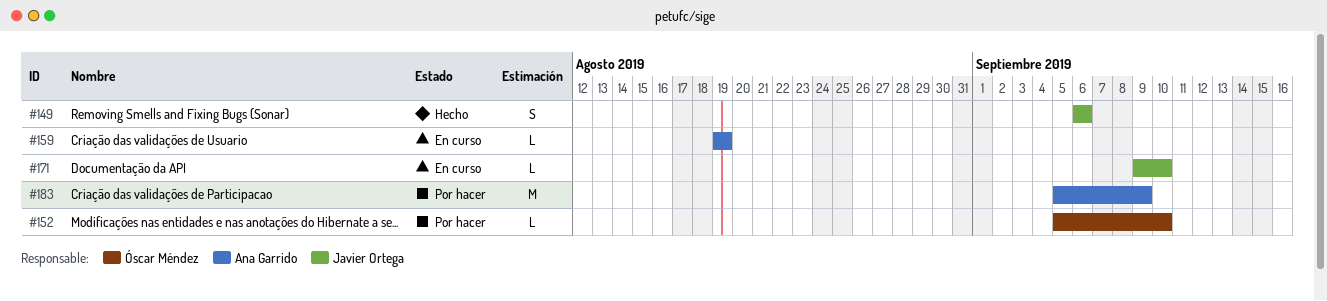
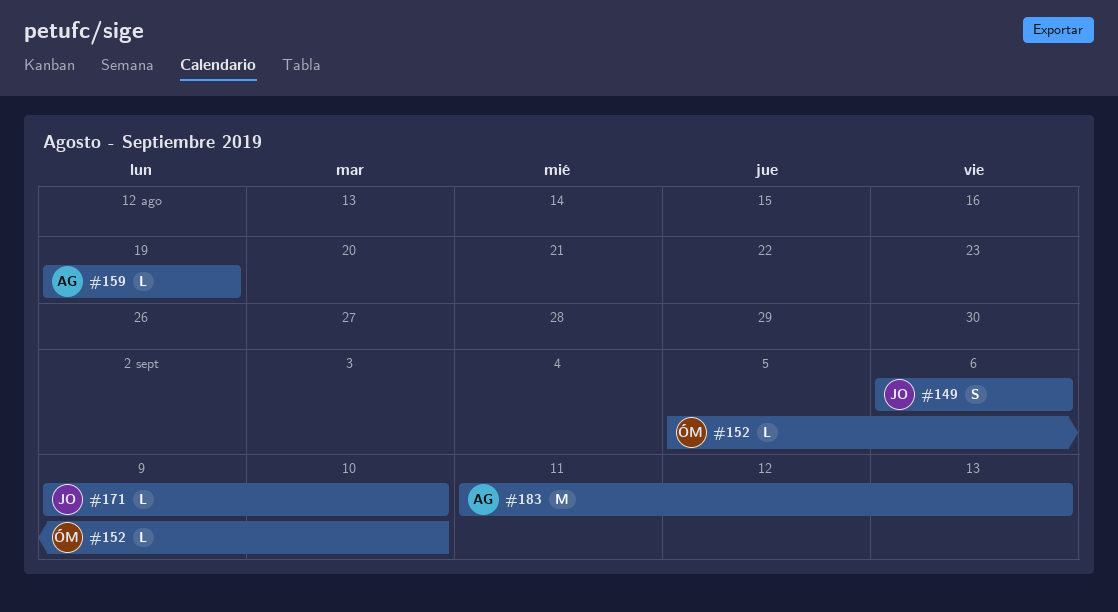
#183, start: Sep 5 -> Sep 11
#183, due: Sep 9 -> Sep 13

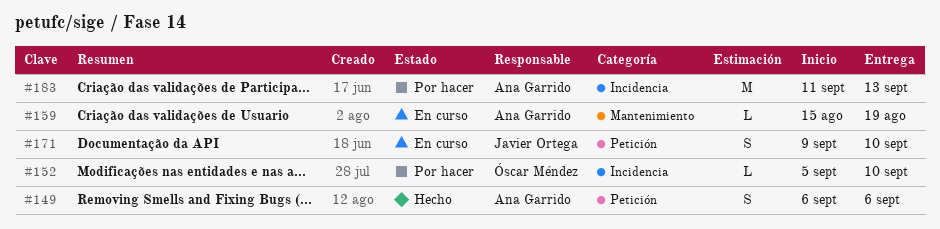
#149, owner: Javier Ortega -> Ana Garrido
#159, start: Aug 19 -> Aug 15
#171, estimate: L -> S

